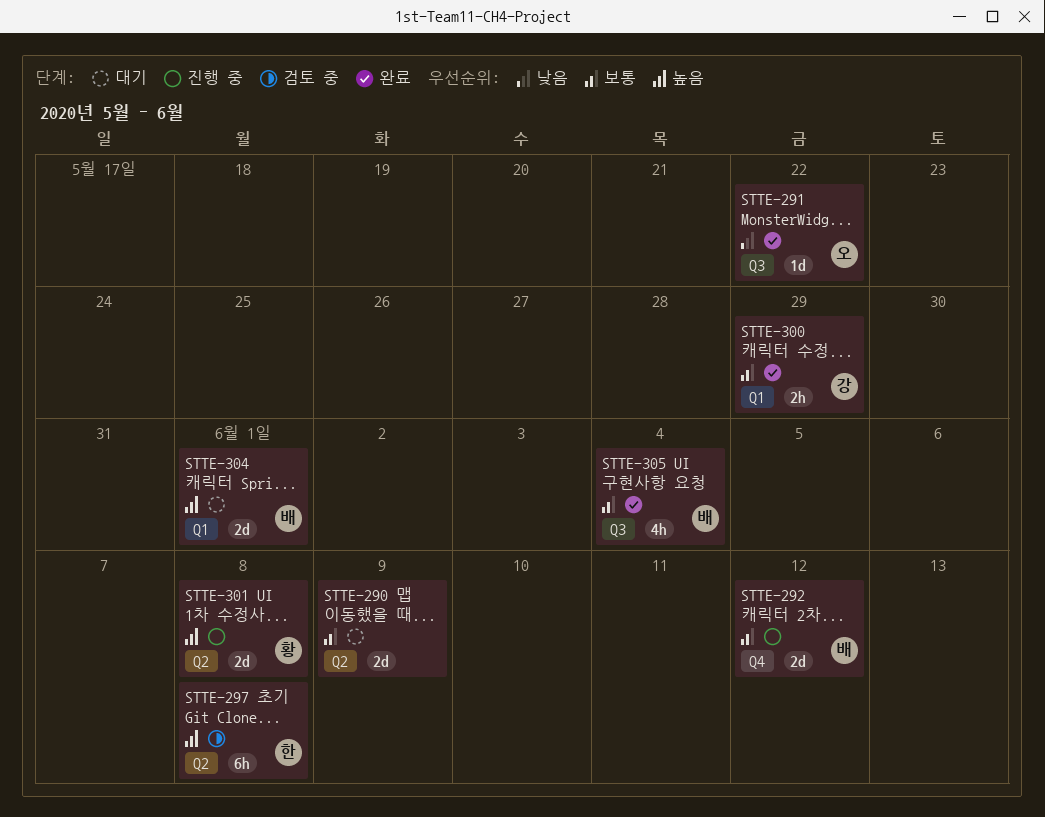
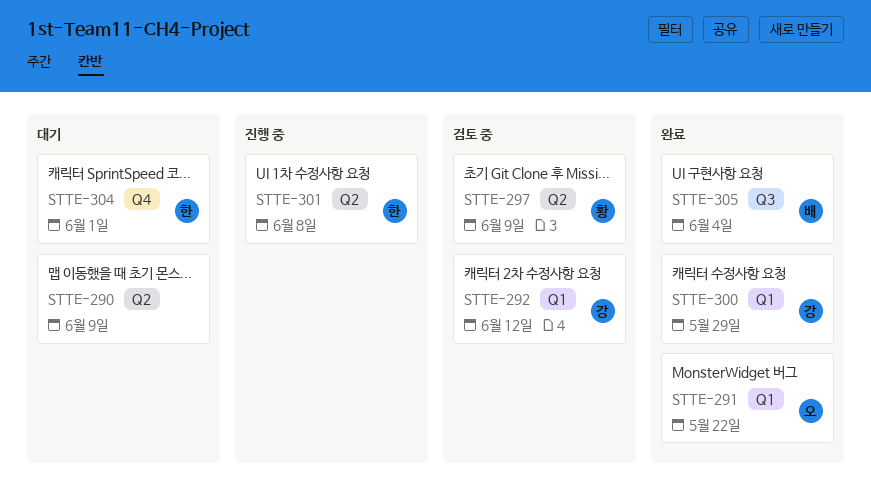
STTE-291, label: Q3 -> Q1
STTE-292, status: 진행 중 -> 검토 중
STTE-292, owner: 배 -> 강
STTE-292, label: Q4 -> Q1
STTE-297, owner: 한 -> 황
STTE-297, due: Jun 8 -> Jun 9
STTE-301, owner: 황 -> 한
STTE-304, owner: 배 -> 한
STTE-304, label: Q1 -> Q4

